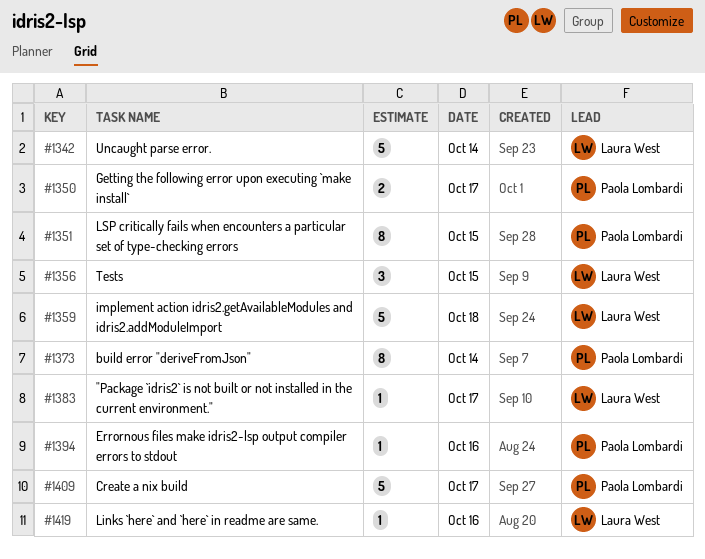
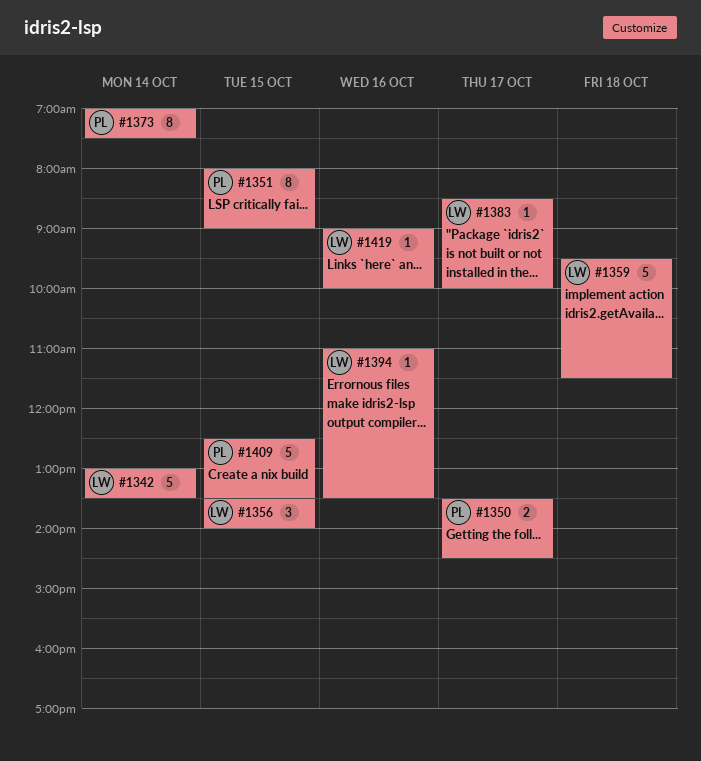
#1394, owner: Paola Lombardi -> Laura West
#1409, day: Oct 17 -> Oct 15

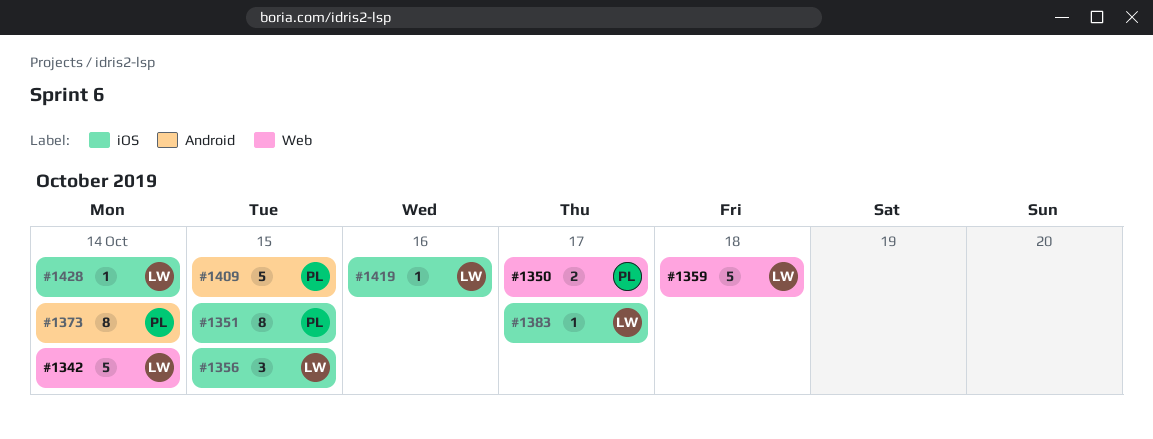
#1394: present -> none
#1428: none -> present

